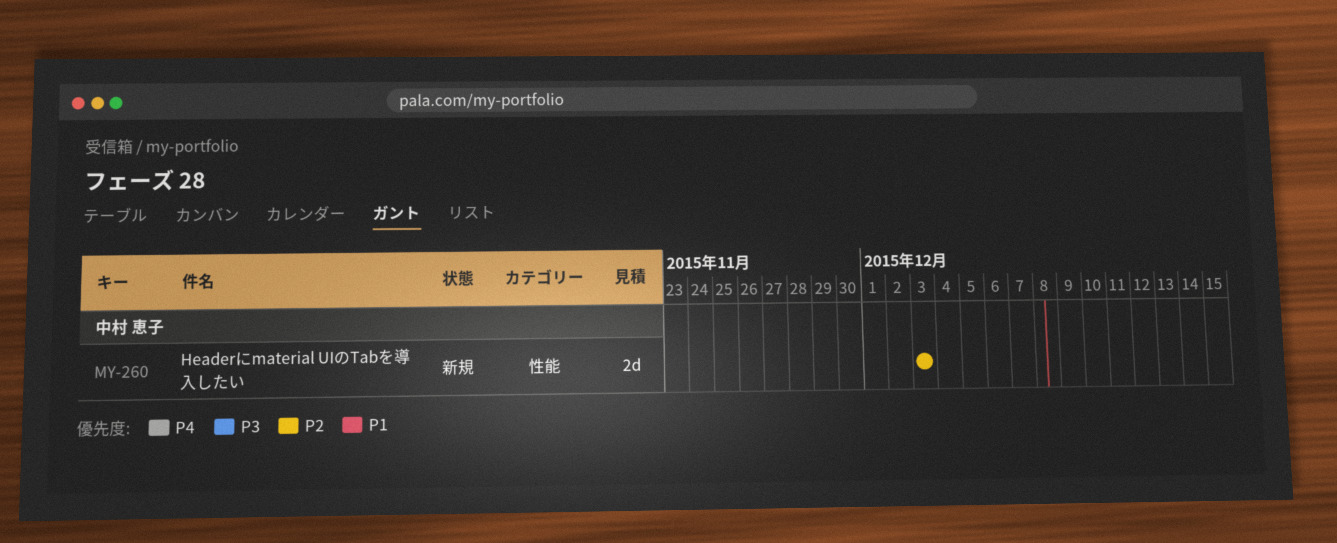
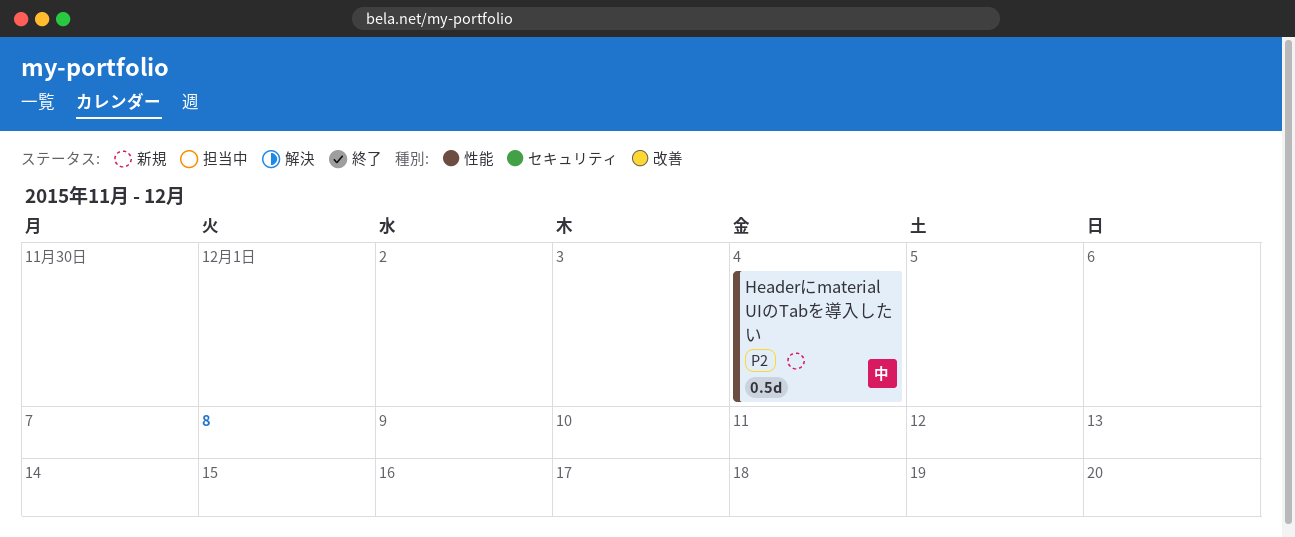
Headerにmaterial UIのTabを導入したい, estimate: 2d -> 0.5d
Headerにmaterial UIのTabを導入したい, due: Dec 3 -> Dec 4

